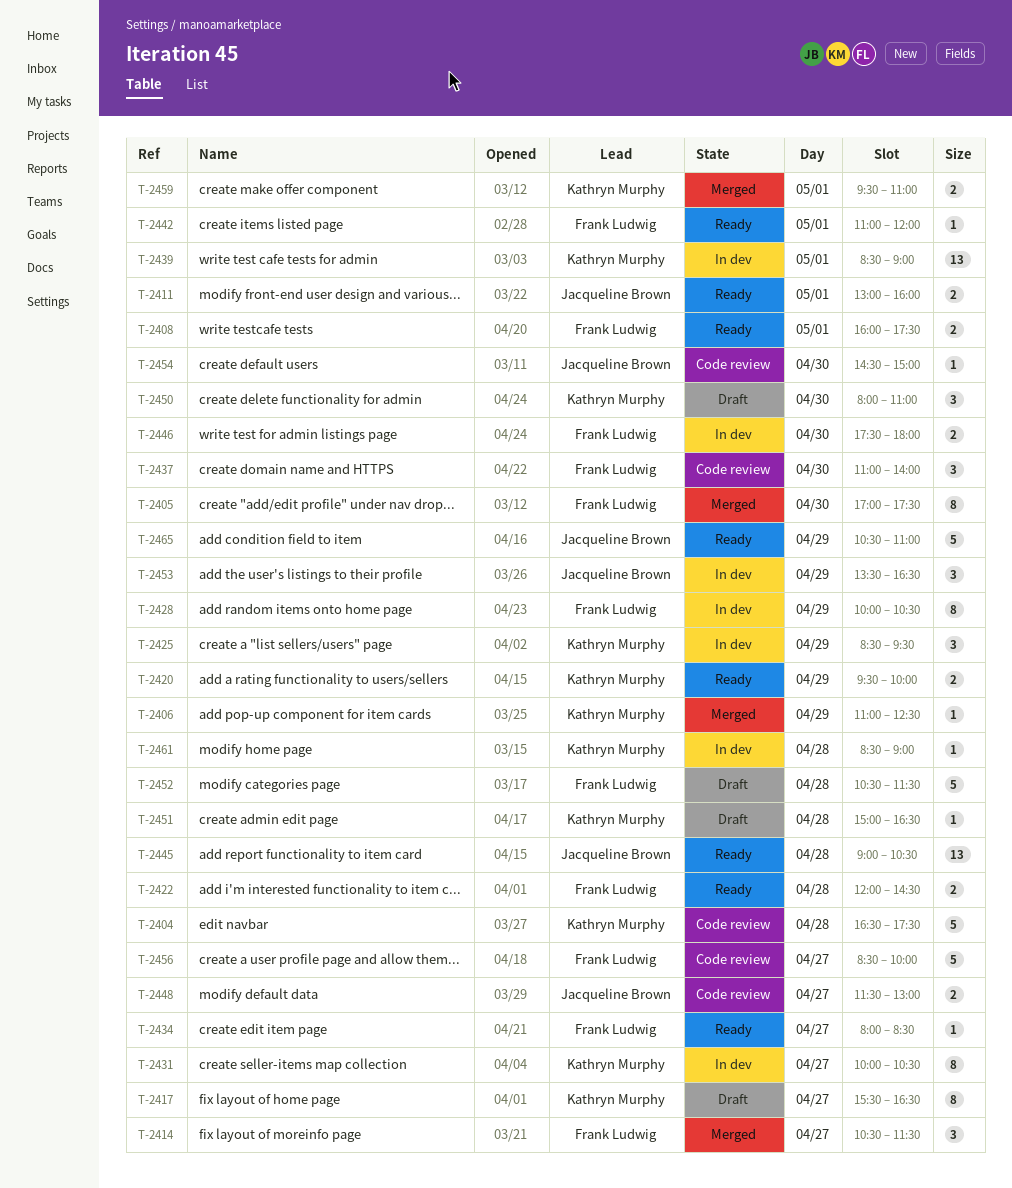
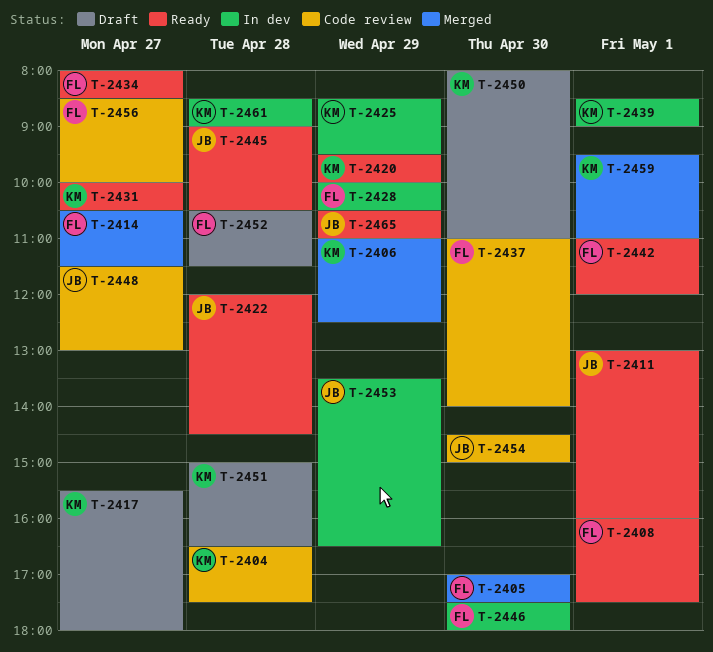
T-2417, ends: 16:30 -> 18:00
T-2422, owner: Frank Ludwig -> Jacqueline Brown
T-2431, status: In dev -> Ready

